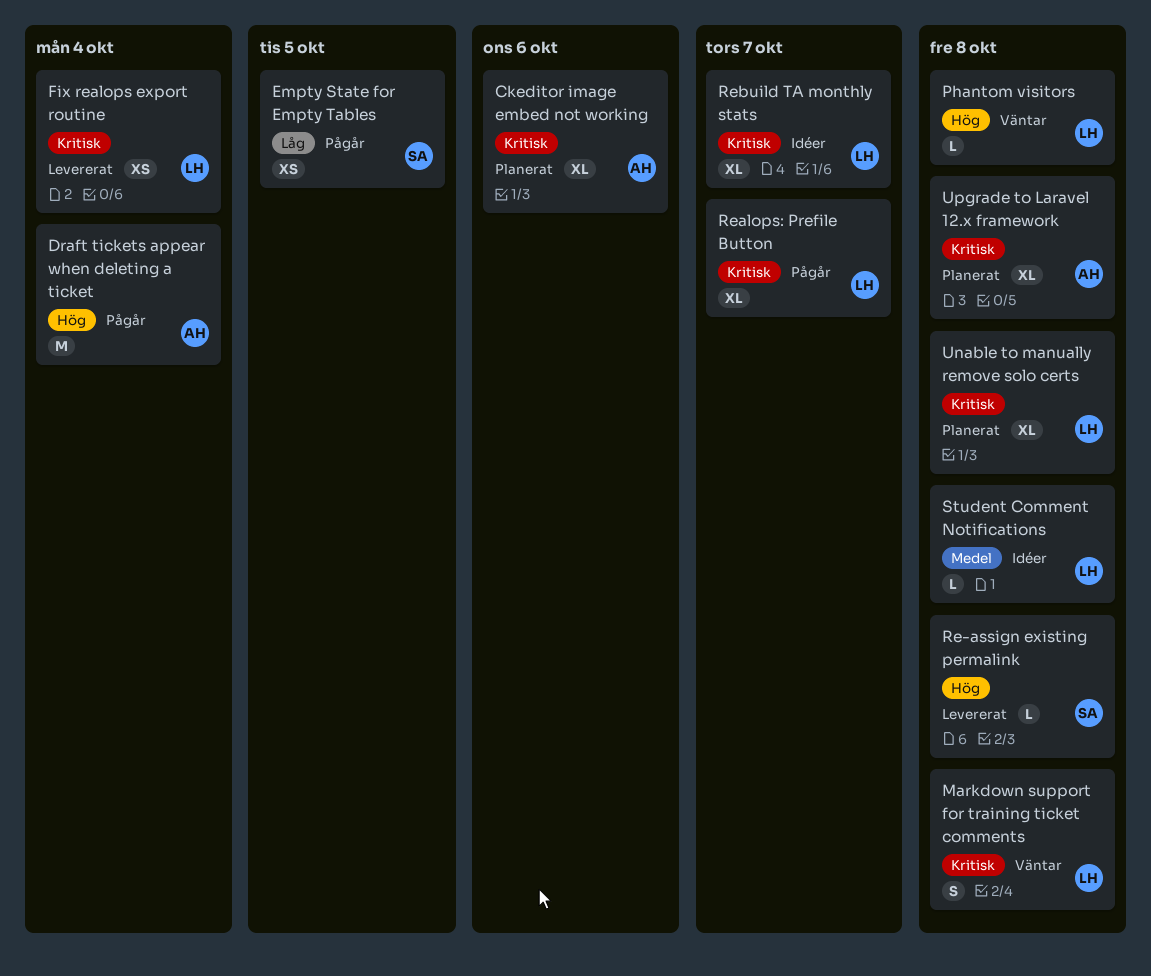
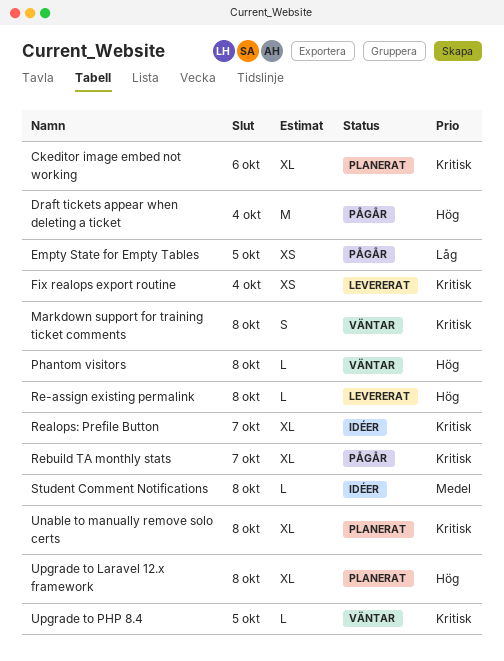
Realops: Prefile Button, status: Pågår -> Idéer
Rebuild TA monthly stats, status: Idéer -> Pågår
Upgrade to Laravel 12.x framework, priority: Kritisk -> Hög
Upgrade to PHP 8.4: none -> present

